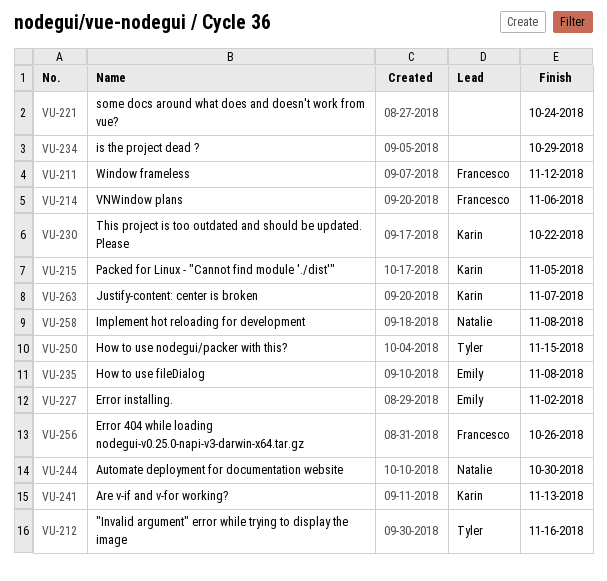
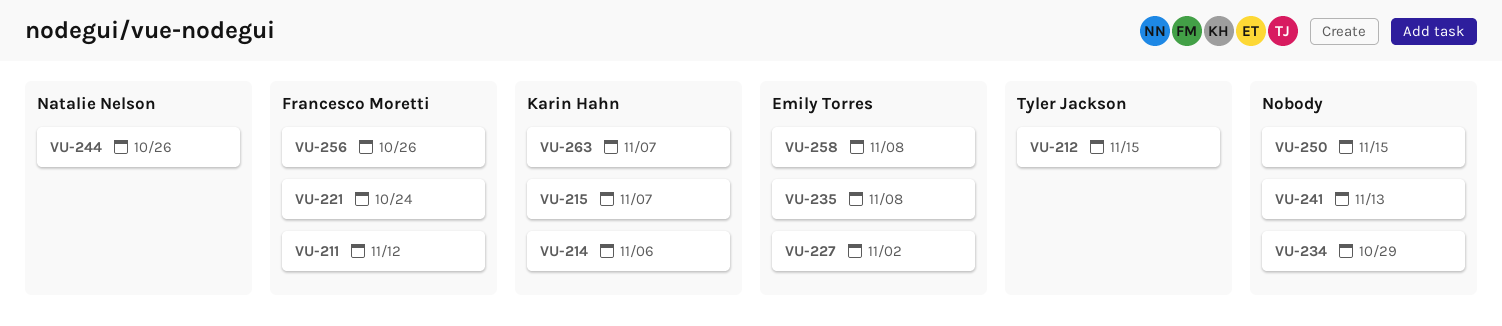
VU-212, due: Nov 16 -> Nov 15
VU-214, owner: Francesco Moretti -> Karin Hahn
VU-215, due: Nov 5 -> Nov 7
VU-221, owner: none -> Francesco Moretti
VU-230: present -> none
VU-241, owner: Karin Hahn -> none
VU-244, due: Oct 30 -> Oct 26
VU-250, owner: Tyler Jackson -> none
VU-258, owner: Natalie Nelson -> Emily Torres

